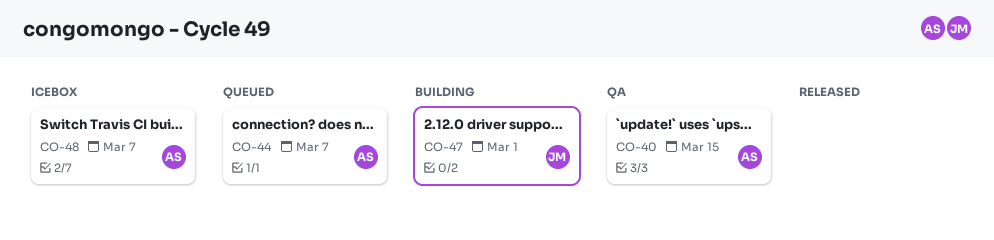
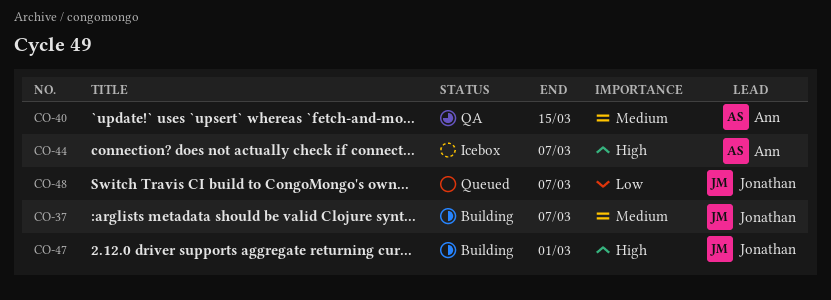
CO-37: none -> present
CO-44, status: Queued -> Icebox
CO-48, status: Icebox -> Queued
CO-48, owner: Ann -> Jonathan

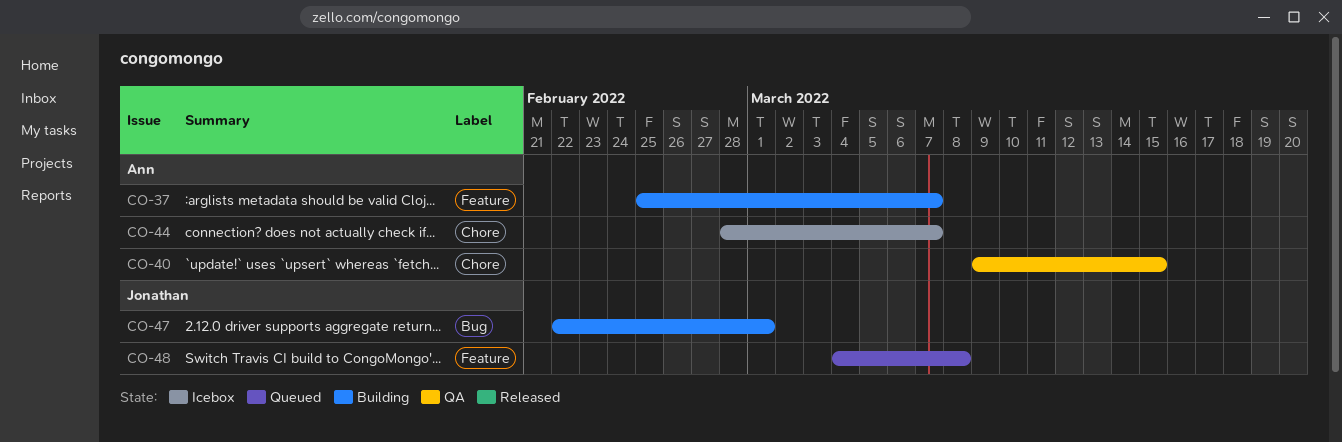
CO-37, owner: Jonathan -> Ann
CO-48, due: Mar 7 -> Mar 8

